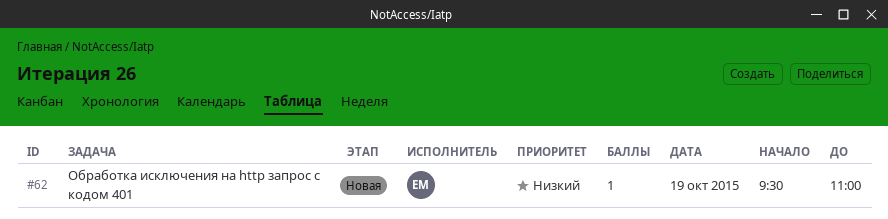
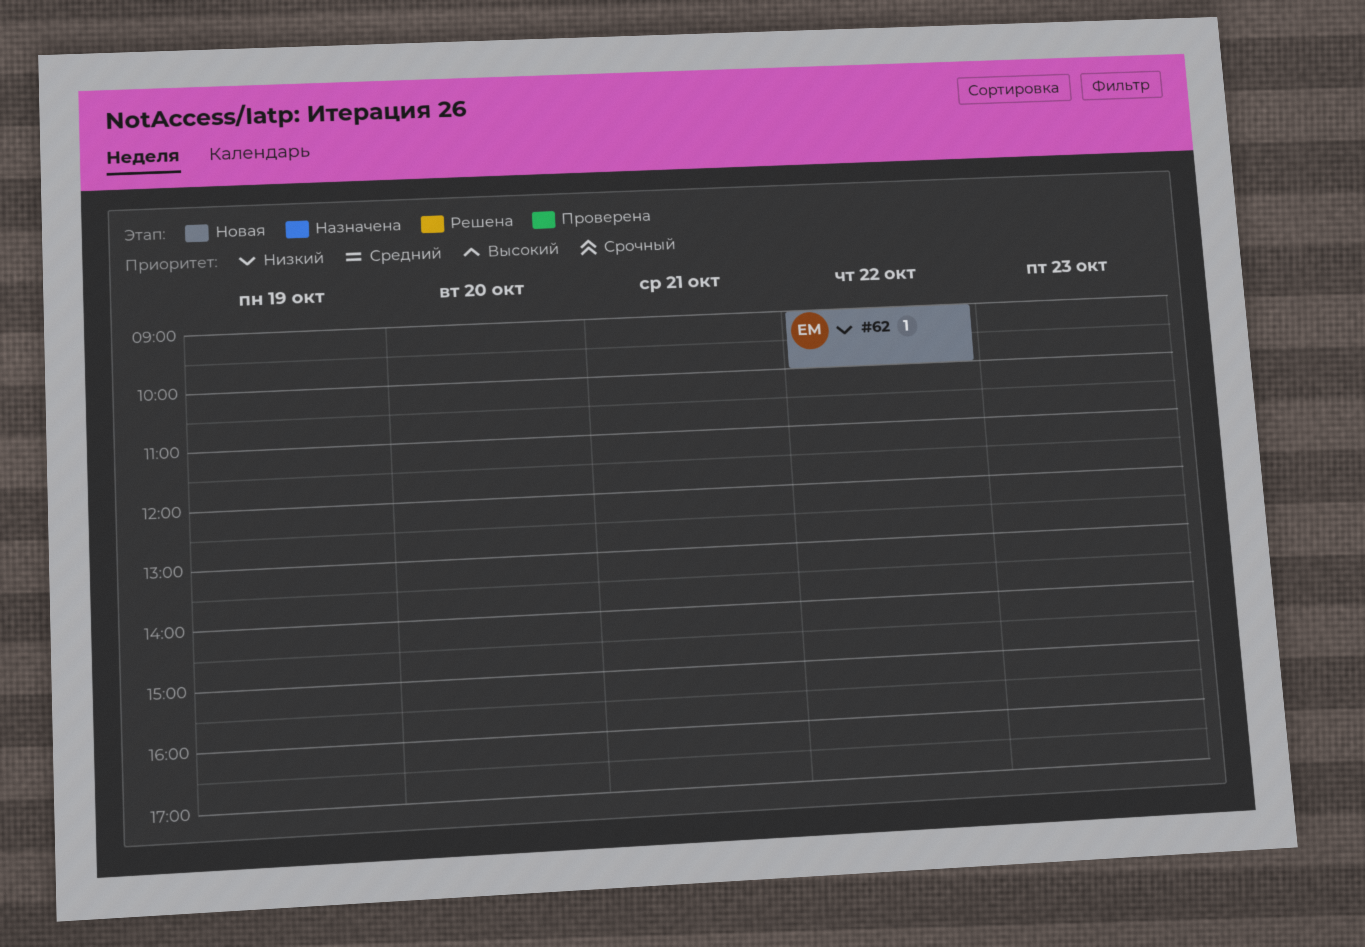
#62, day: Oct 19 -> Oct 22
#62, begins: 09:30 -> 09:00
#62, ends: 11:00 -> 10:00

